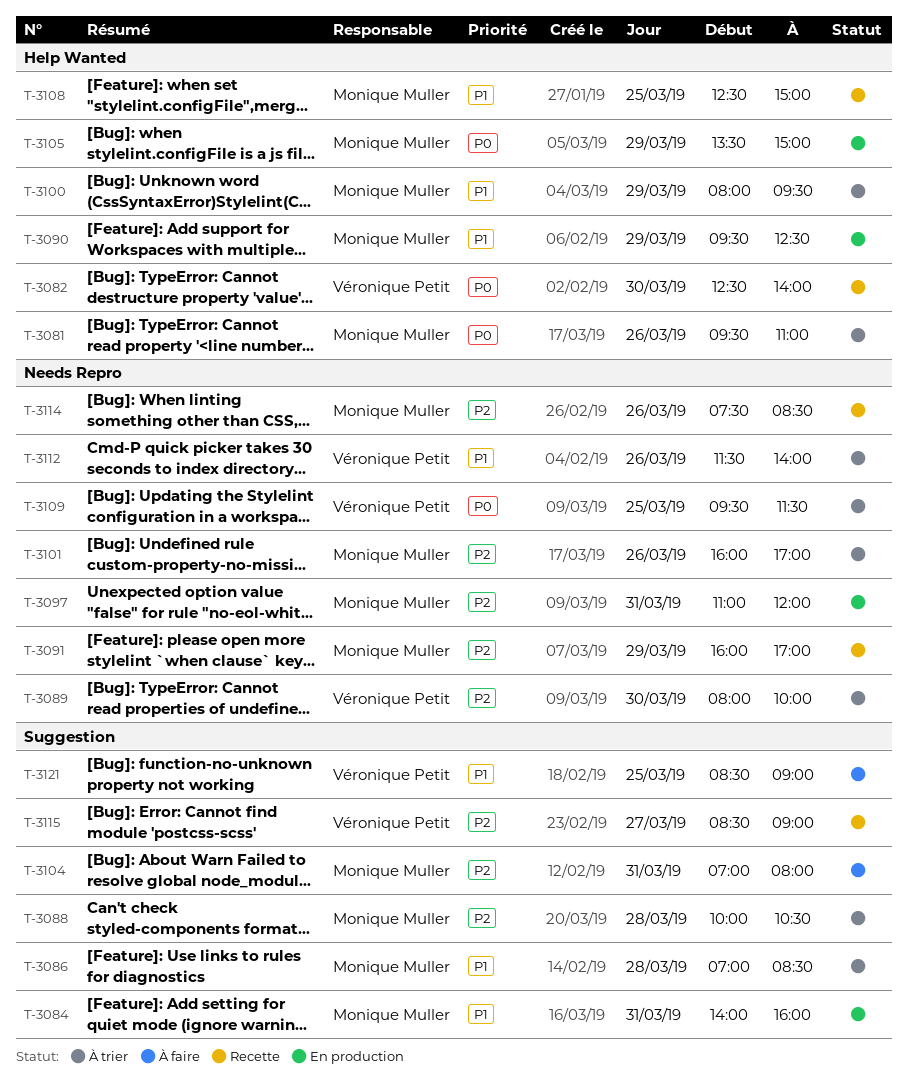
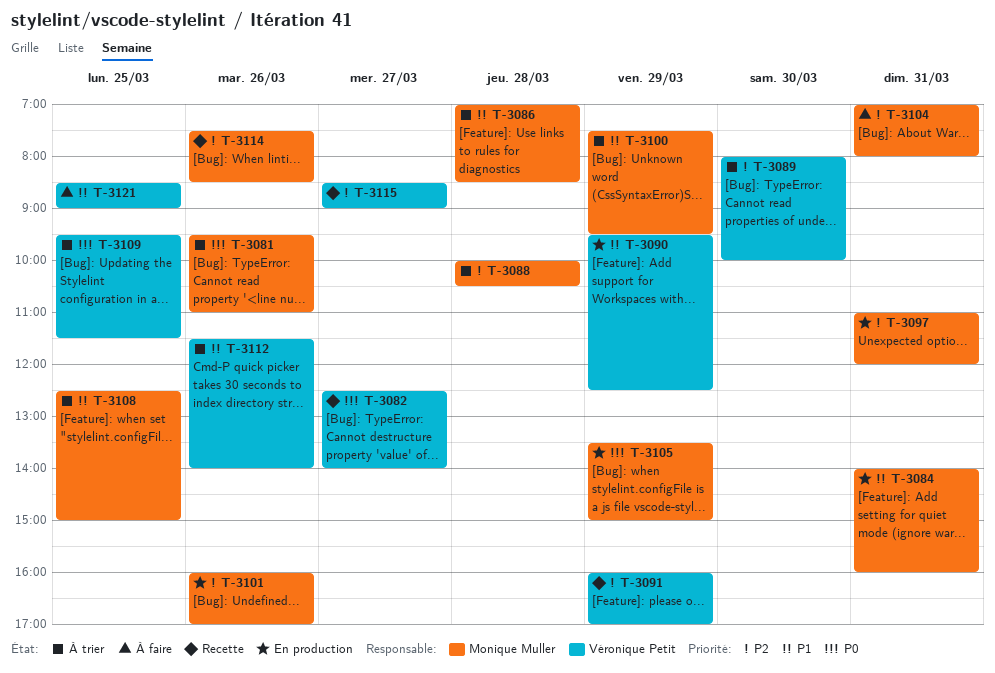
T-3082, day: Mar 30 -> Mar 27
T-3090, owner: Monique Muller -> Véronique Petit
T-3091, owner: Monique Muller -> Véronique Petit
T-3100, begins: 08:00 -> 07:30
T-3101, status: À trier -> En production
T-3108, status: Recette -> À trier

